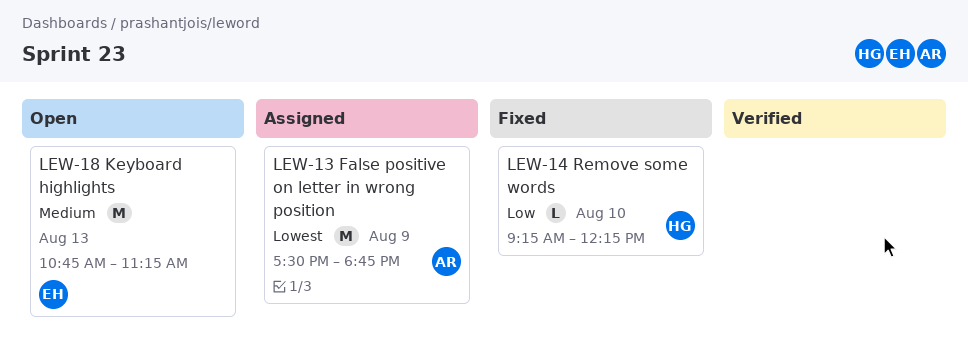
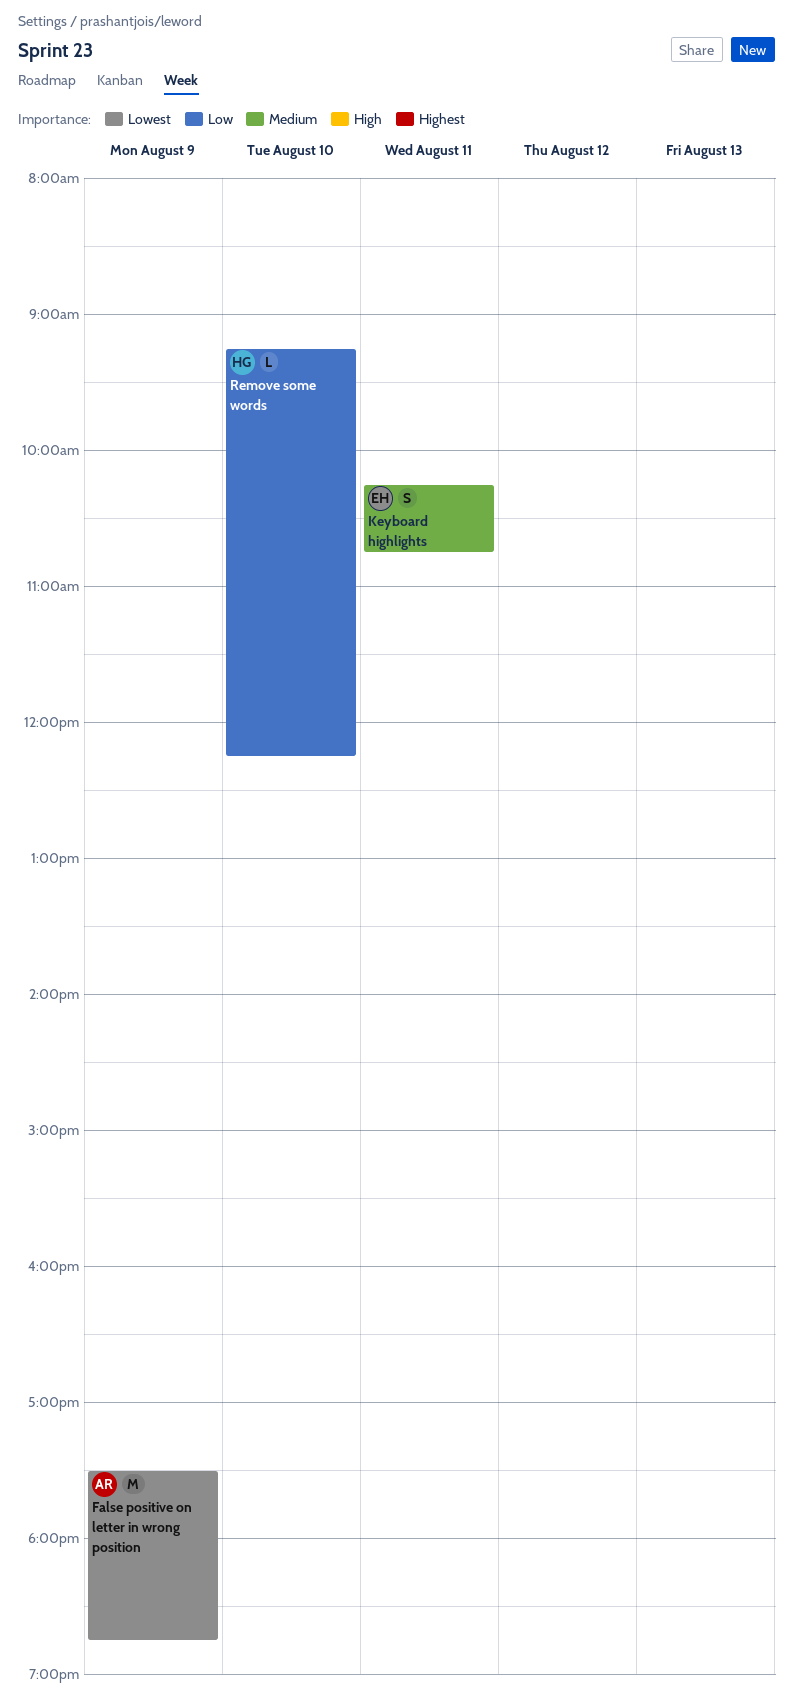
Keyboard highlights, estimate: M -> S
Keyboard highlights, day: Aug 13 -> Aug 11
Keyboard highlights, begins: 10:45 -> 10:15
Keyboard highlights, ends: 11:15 -> 10:45

